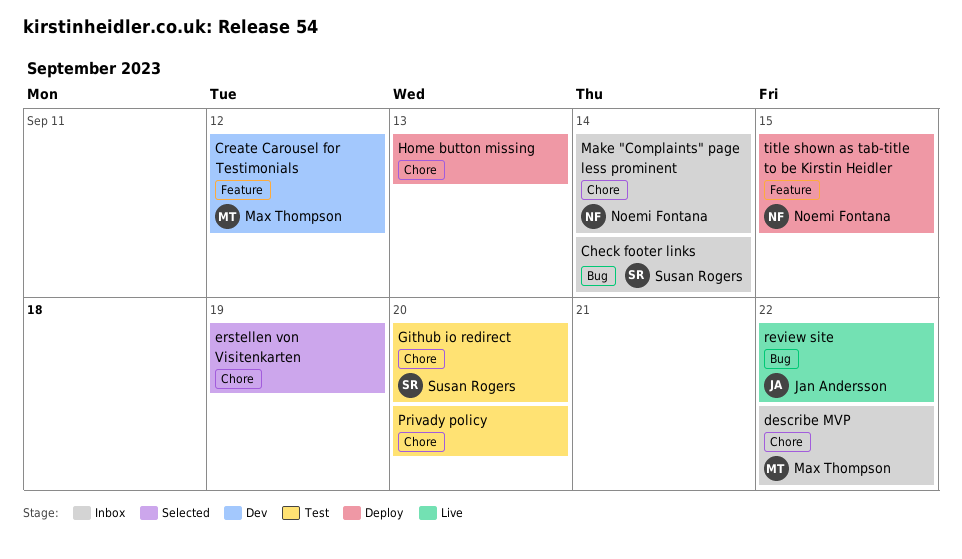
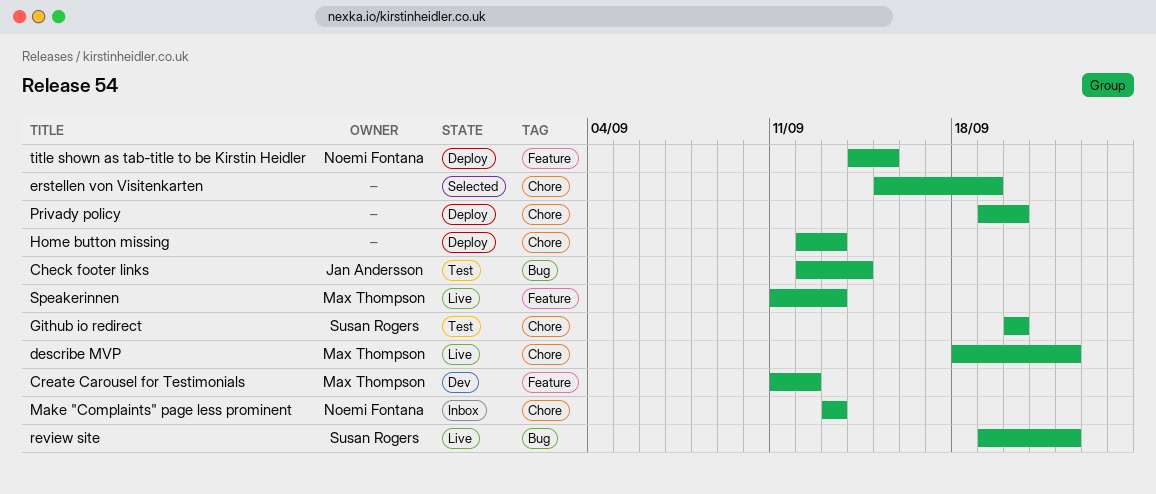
Check footer links, status: Inbox -> Test
Check footer links, owner: Susan Rogers -> Jan Andersson
describe MVP, status: Inbox -> Live
Make "Complaints" page less prominent, due: Sep 14 -> Sep 13
Privady policy, status: Test -> Deploy
review site, owner: Jan Andersson -> Susan Rogers
Speakerinnen: none -> present

